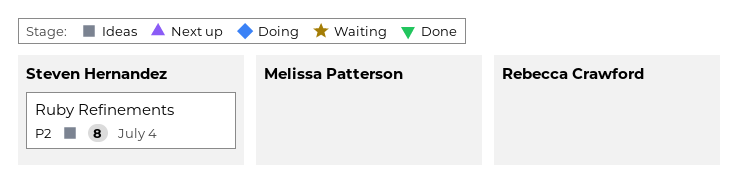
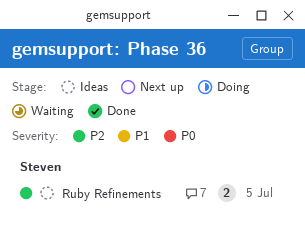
Ruby Refinements, estimate: 8 -> 2
Ruby Refinements, due: Jul 4 -> Jul 5

